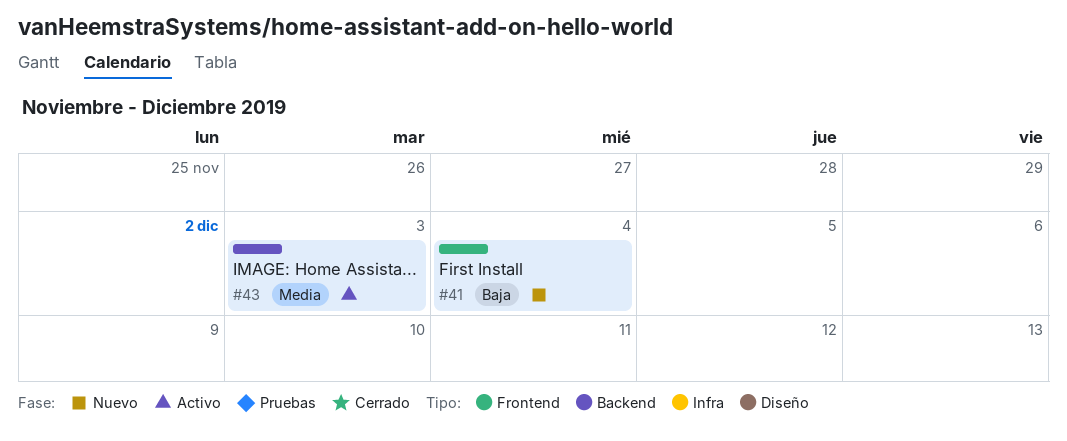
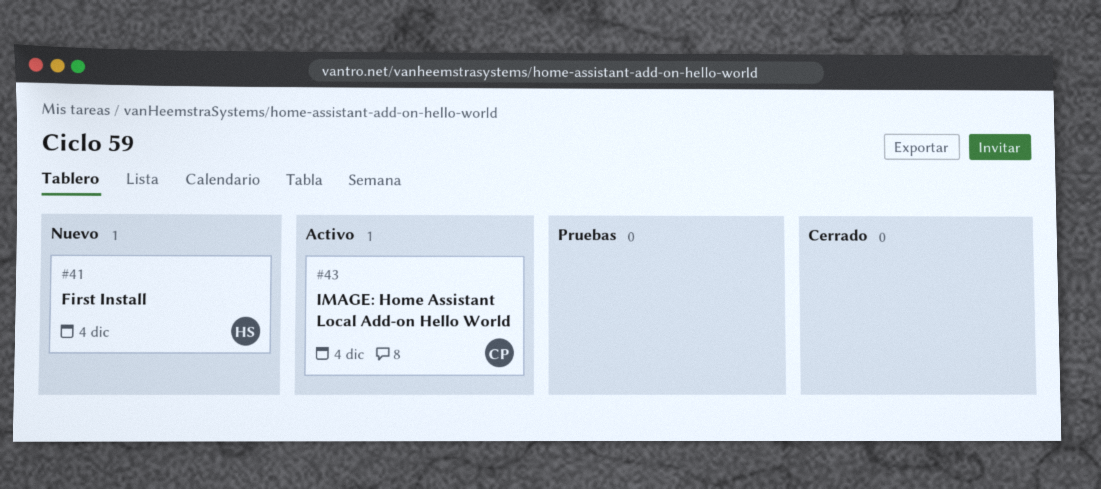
#43, due: Dec 3 -> Dec 4

